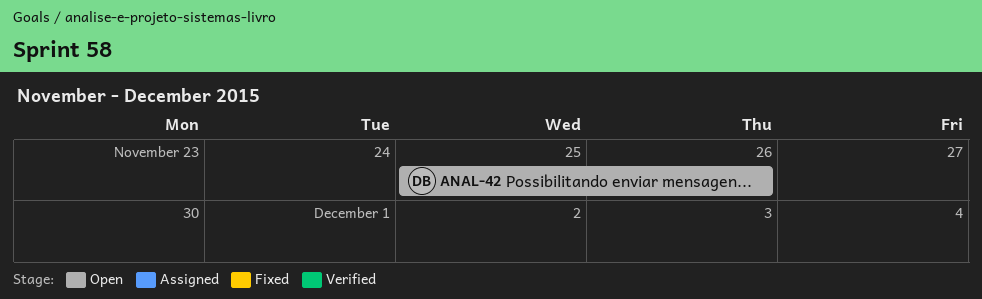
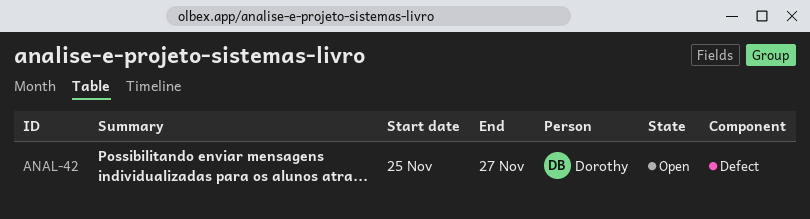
ANAL-42, due: Nov 26 -> Nov 27

